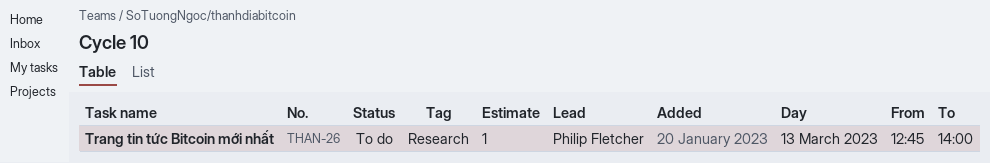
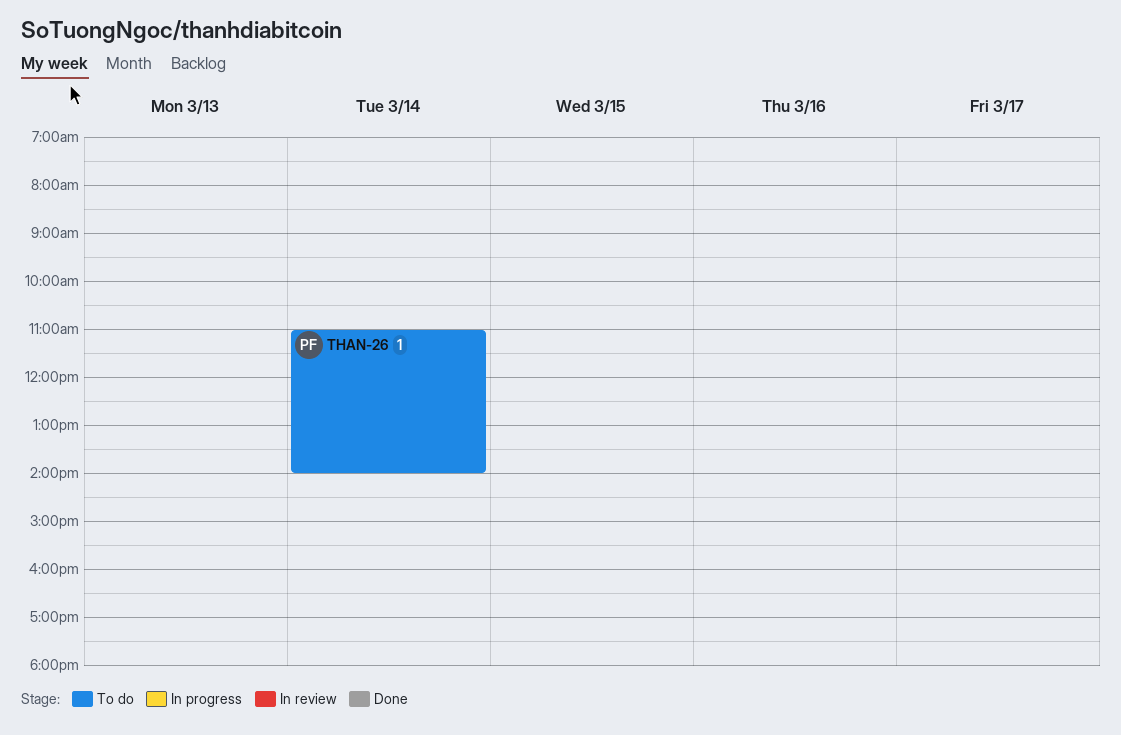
THAN-26, day: Mar 13 -> Mar 14
THAN-26, begins: 12:45 -> 11:00

